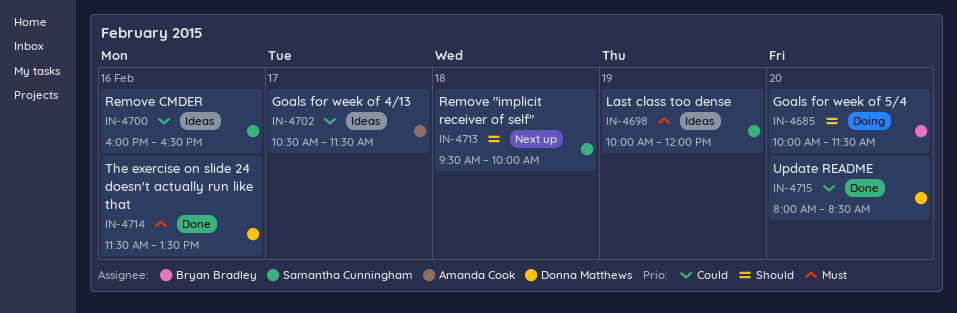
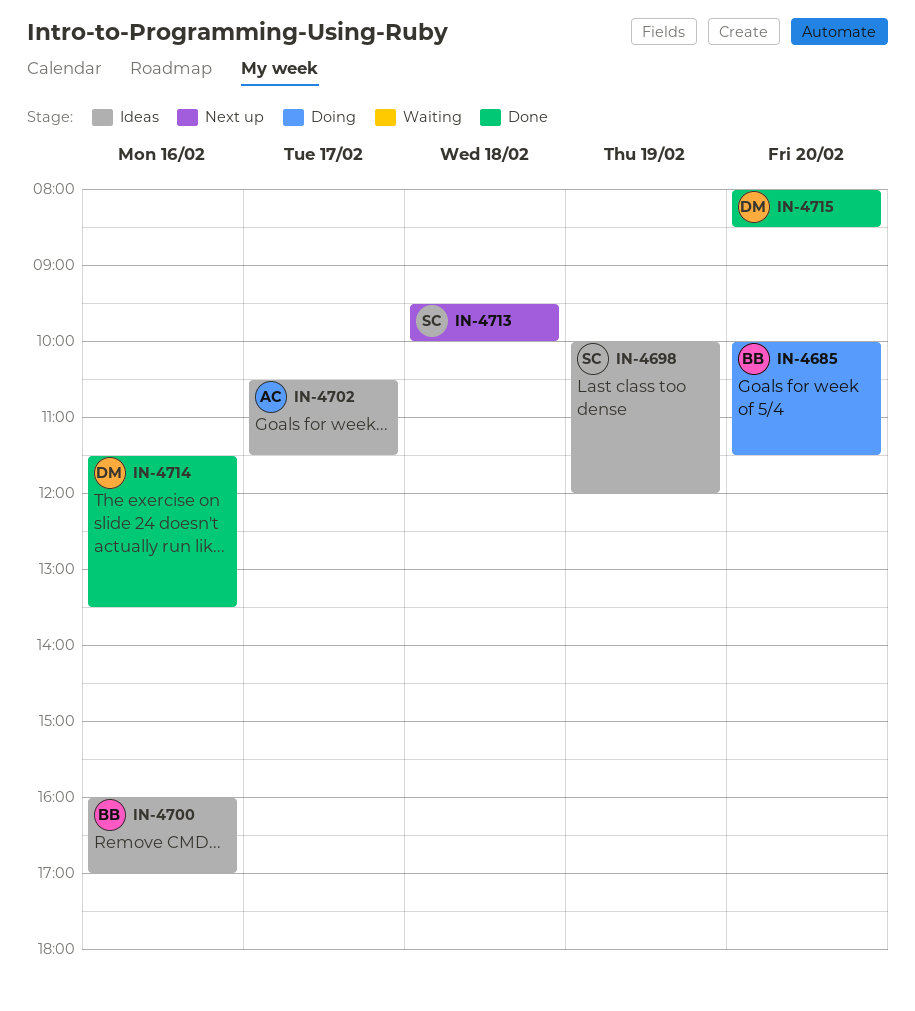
IN-4700, owner: Samantha Cunningham -> Bryan Bradley
IN-4700, ends: 16:30 -> 17:00

